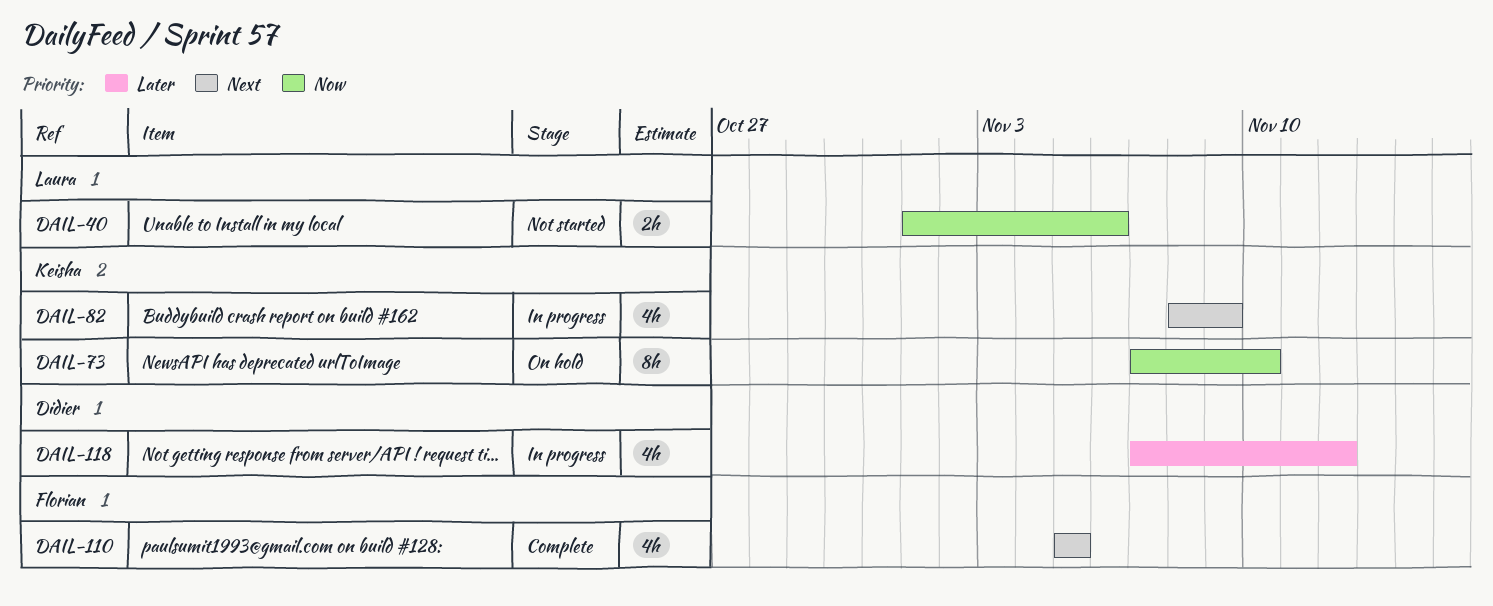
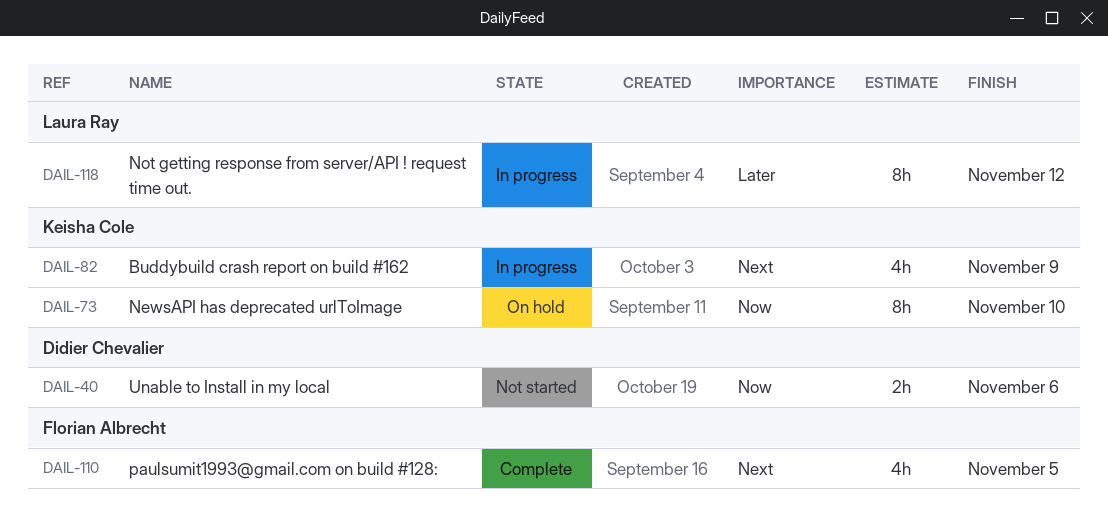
DAIL-40, owner: Laura Ray -> Didier Chevalier
DAIL-118, owner: Didier Chevalier -> Laura Ray
DAIL-118, estimate: 4h -> 8h

